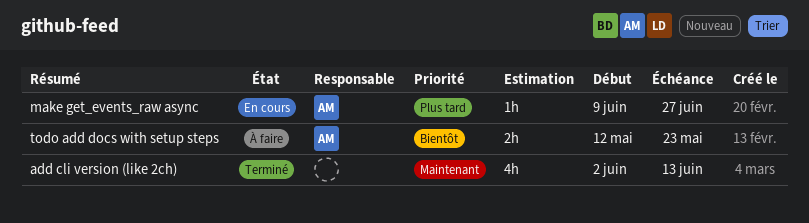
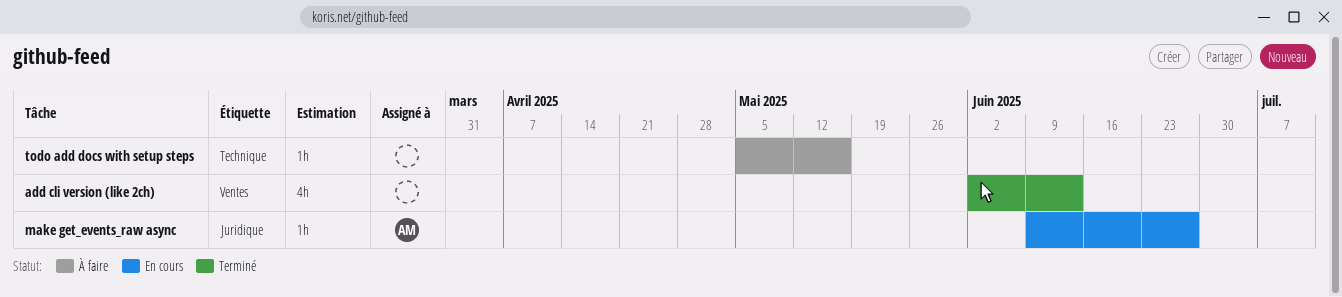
todo add docs with setup steps, owner: AM -> none
todo add docs with setup steps, estimate: 2h -> 1h
todo add docs with setup steps, start: May 12 -> May 5
todo add docs with setup steps, due: May 23 -> May 16

